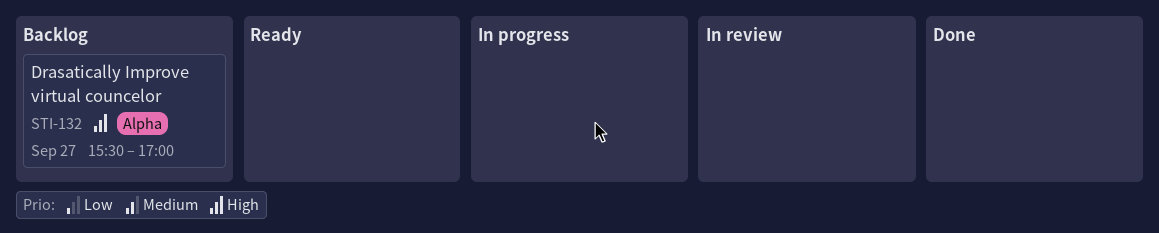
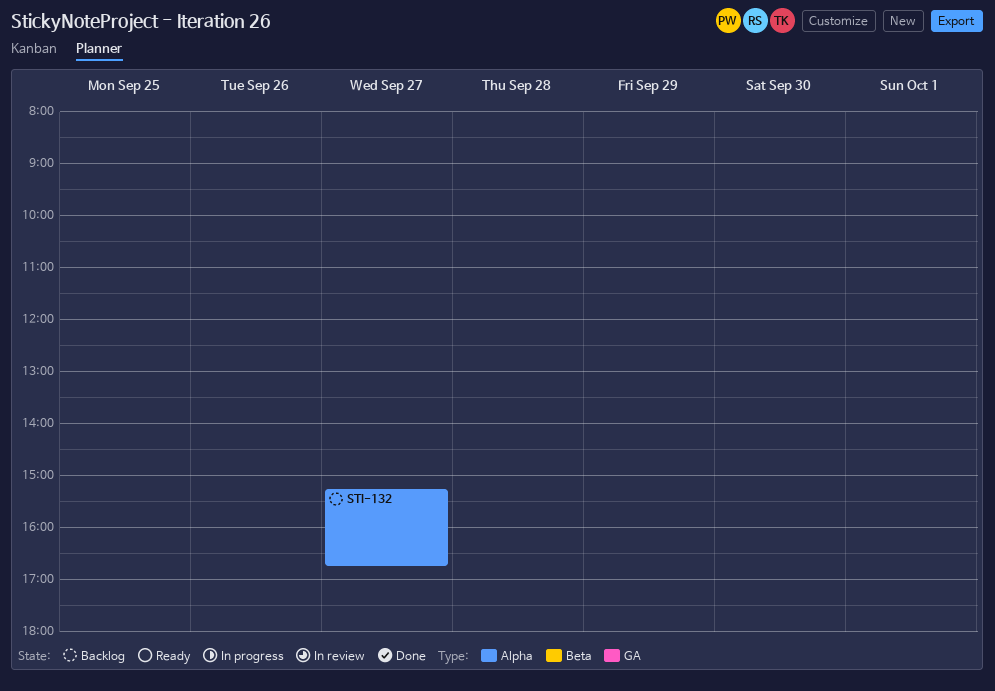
STI-132, begins: 15:30 -> 15:15
STI-132, ends: 17:00 -> 16:45

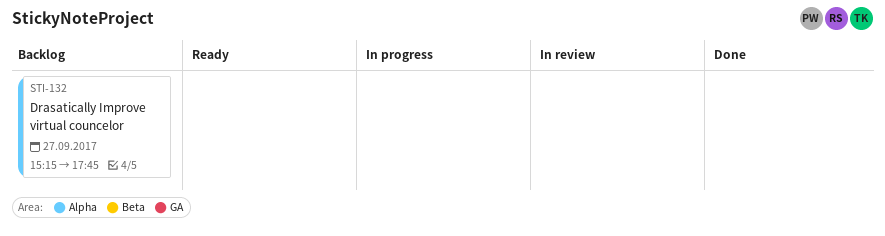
STI-132, ends: 16:45 -> 17:45

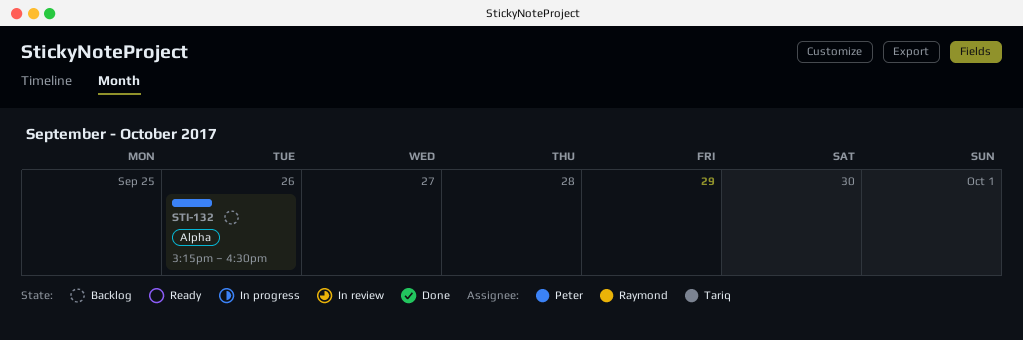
STI-132, day: Sep 27 -> Sep 26
STI-132, ends: 17:45 -> 16:30

